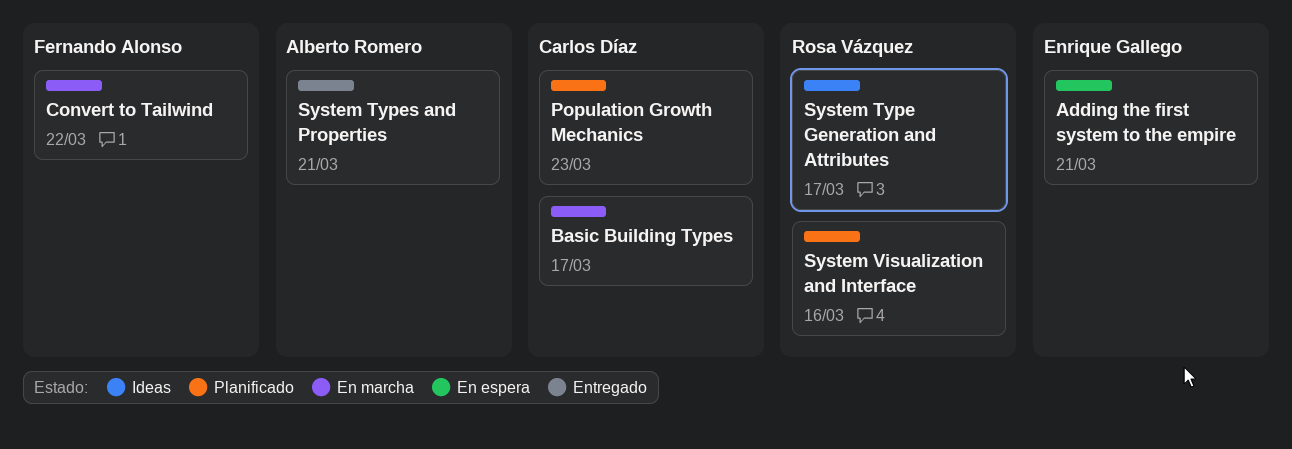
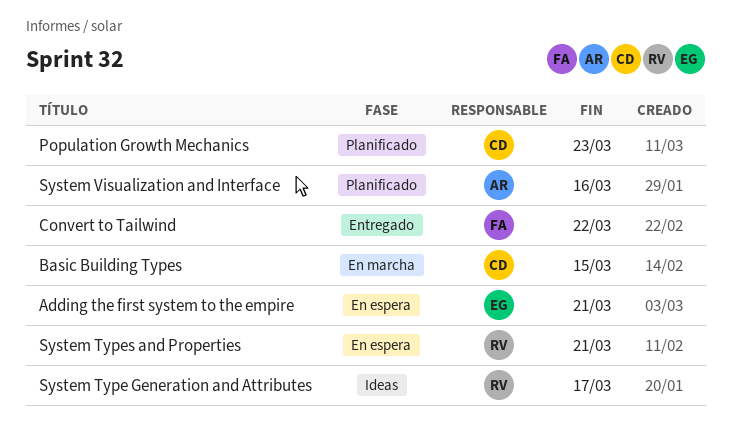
Basic Building Types, due: Mar 17 -> Mar 15
Convert to Tailwind, status: En marcha -> Entregado
System Types and Properties, status: Entregado -> En espera
System Types and Properties, owner: Alberto Romero -> Rosa Vázquez
System Visualization and Interface, owner: Rosa Vázquez -> Alberto Romero

